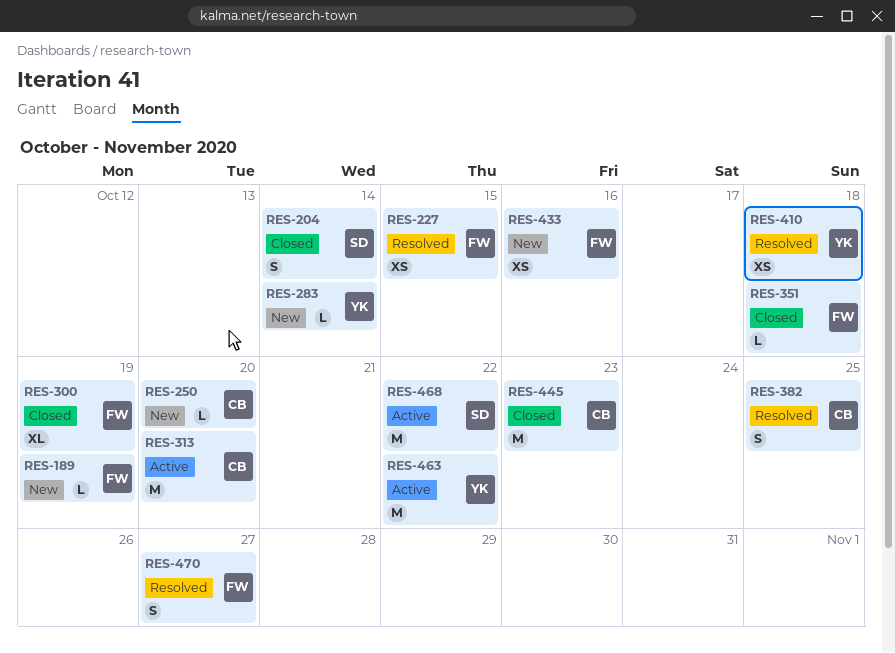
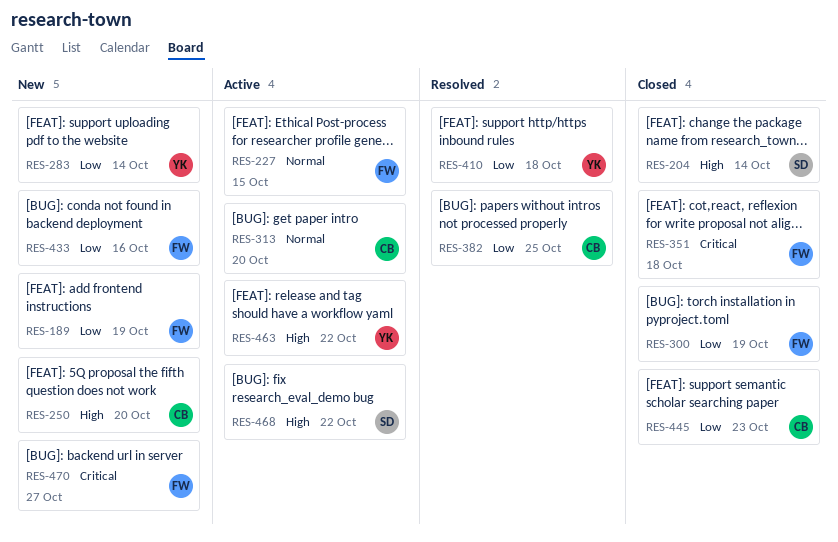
RES-227, status: Resolved -> Active
RES-470, status: Resolved -> New

